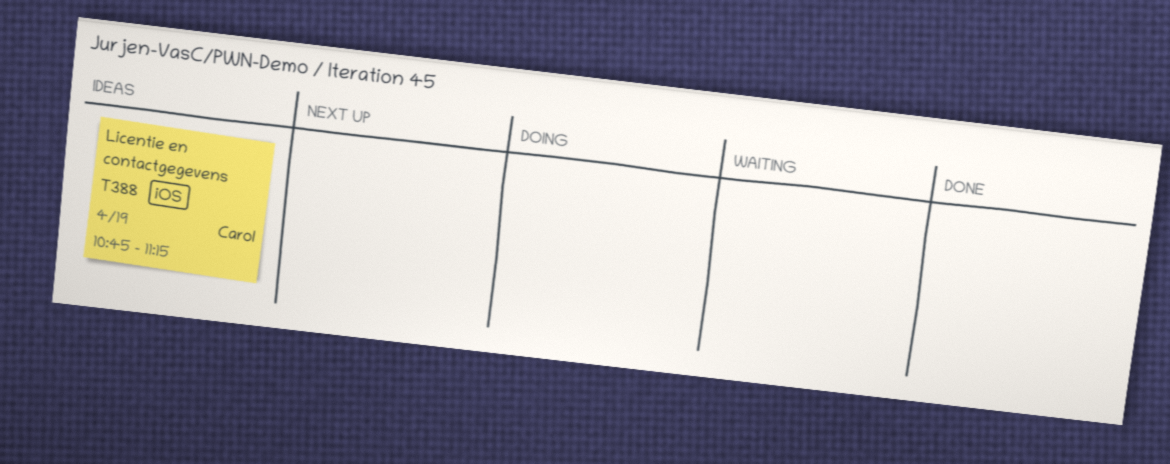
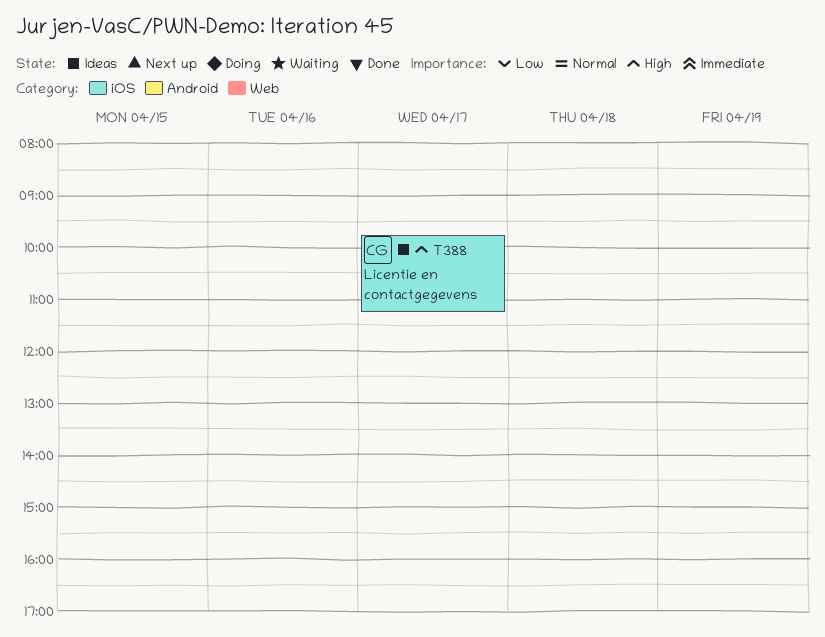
T388, day: Apr 19 -> Apr 17
T388, begins: 10:45 -> 09:45

